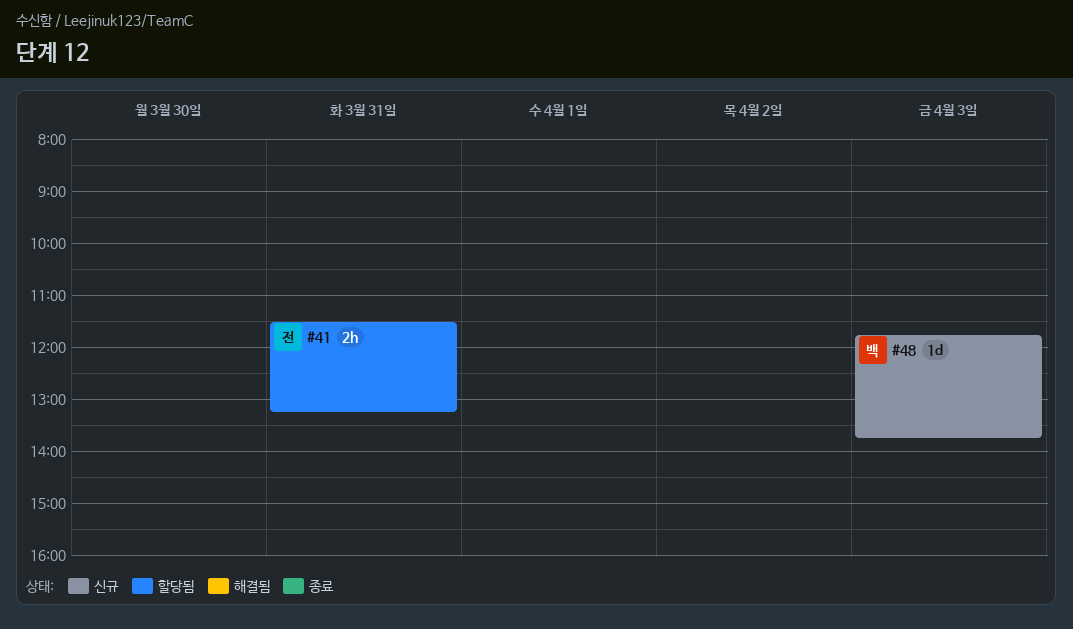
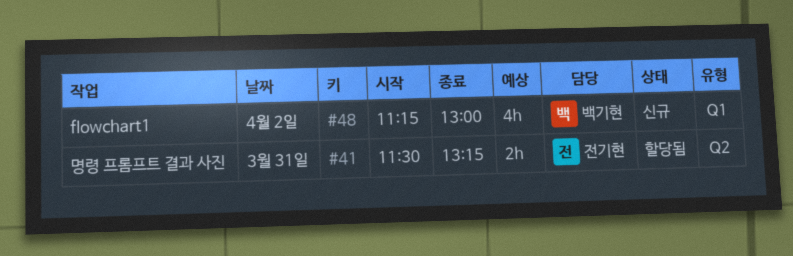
#48, estimate: 1d -> 4h
#48, day: Apr 3 -> Apr 2
#48, begins: 11:45 -> 11:15
#48, ends: 13:45 -> 13:00

